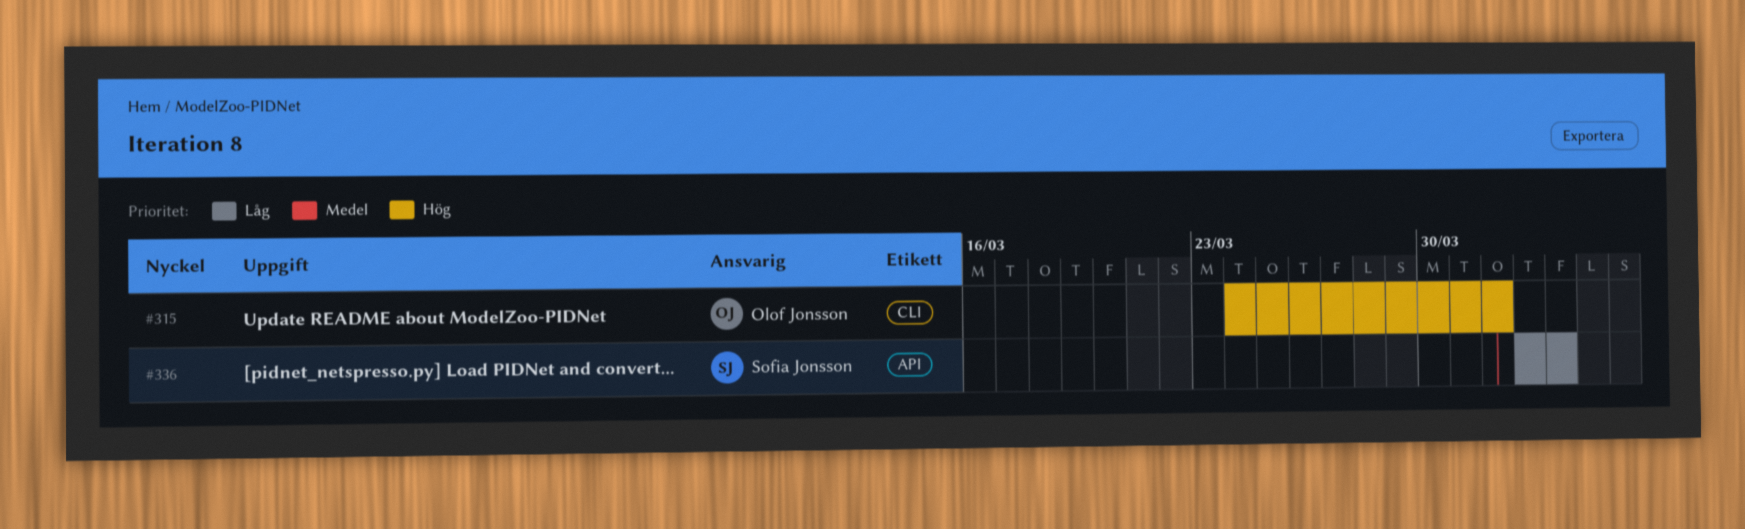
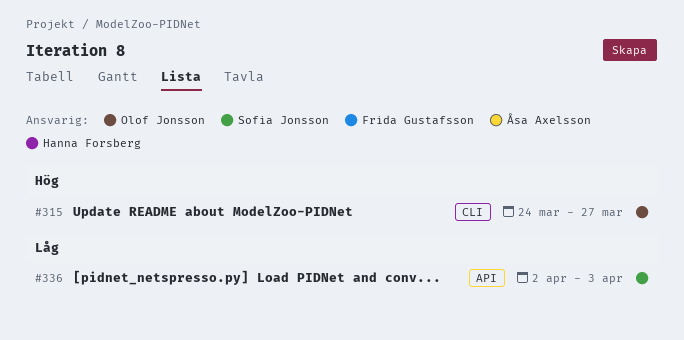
#315, due: Apr 1 -> Mar 27

